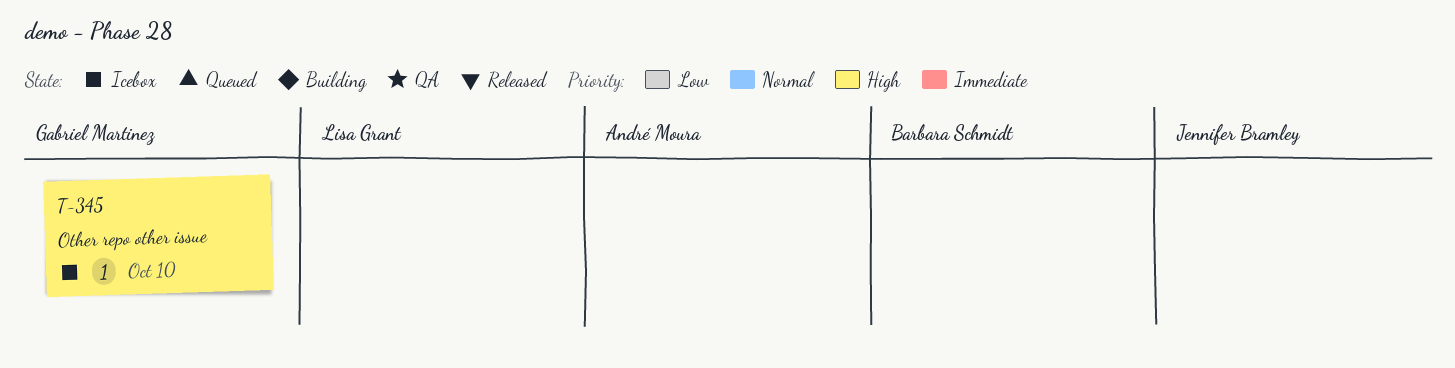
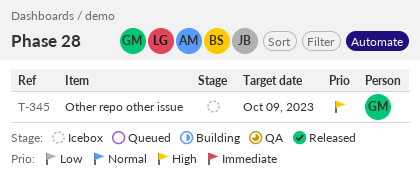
T-345, due: Oct 10 -> Oct 9

